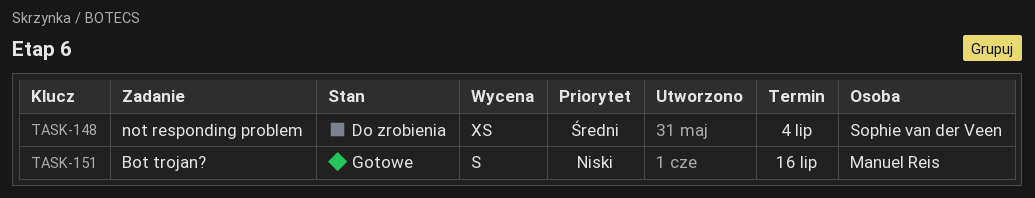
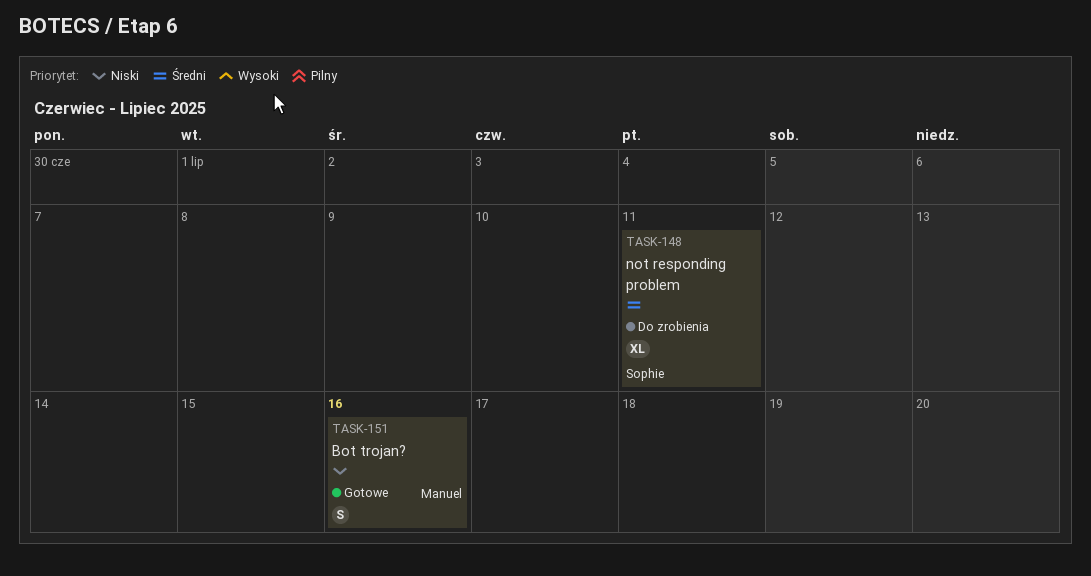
TASK-148, estimate: XS -> XL
TASK-148, due: Jul 4 -> Jul 11

